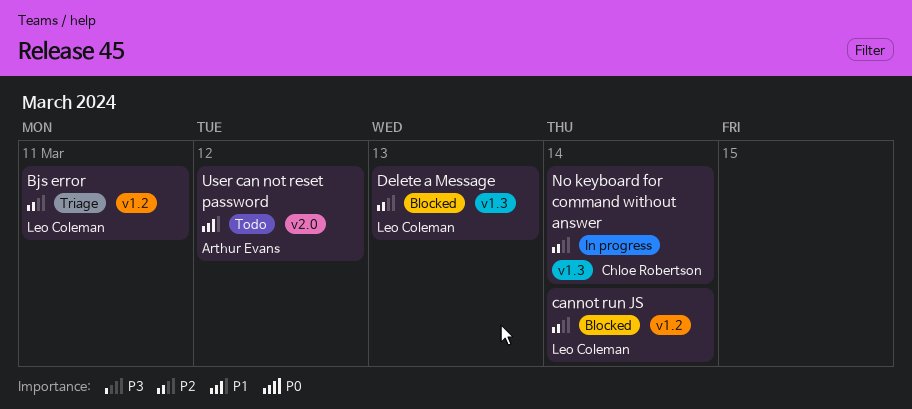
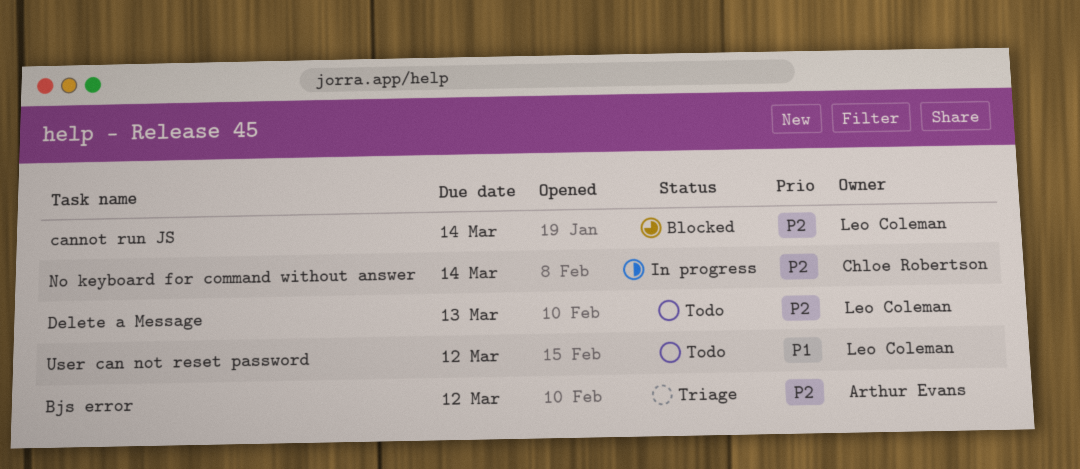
Bjs error, owner: Leo Coleman -> Arthur Evans
Bjs error, due: Mar 11 -> Mar 12
Delete a Message, status: Blocked -> Todo
User can not reset password, owner: Arthur Evans -> Leo Coleman

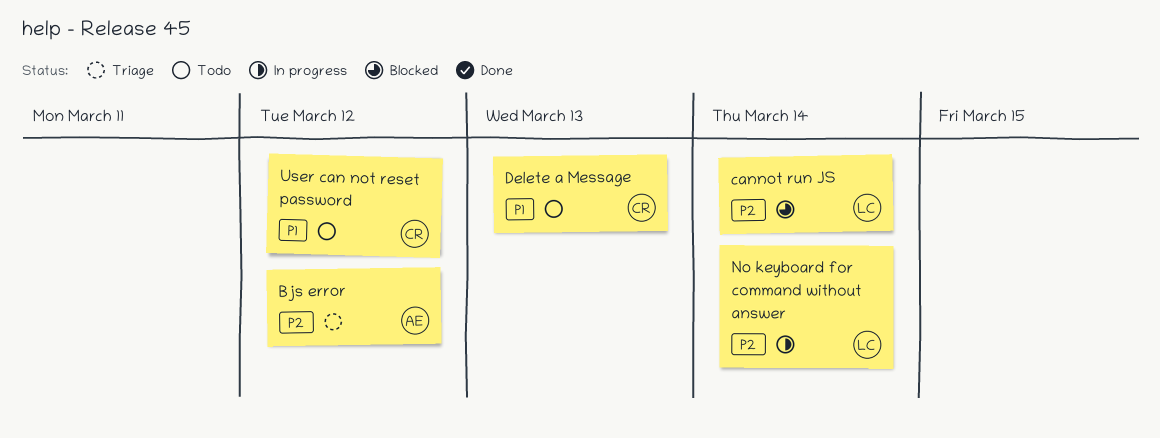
Delete a Message, owner: Leo Coleman -> Chloe Robertson
Delete a Message, priority: P2 -> P1
No keyboard for command without answer, owner: Chloe Robertson -> Leo Coleman
User can not reset password, owner: Leo Coleman -> Chloe Robertson

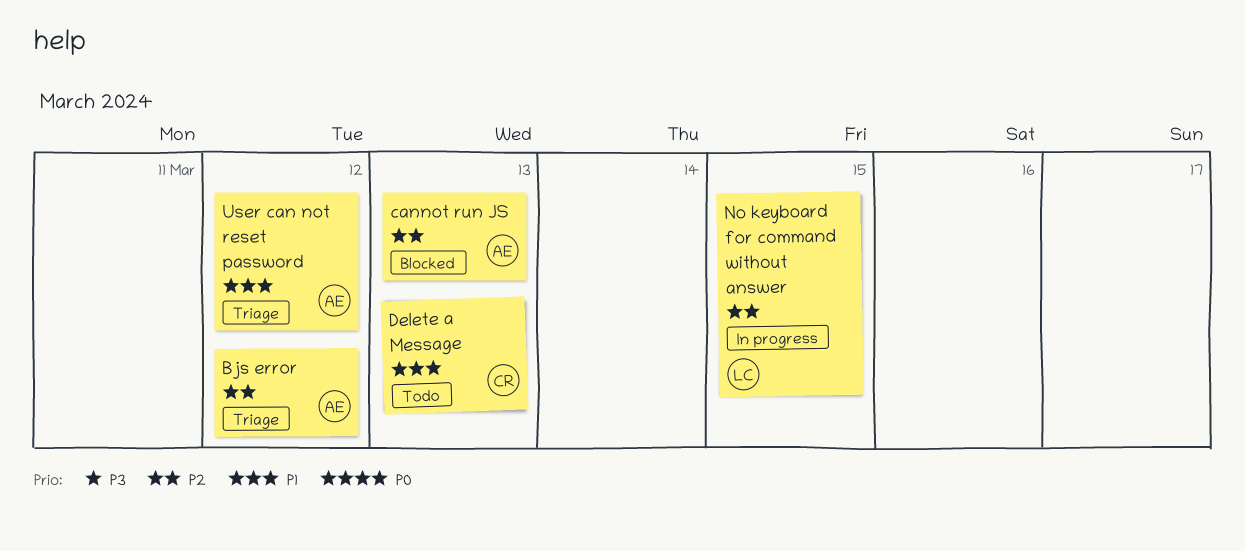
cannot run JS, owner: LC -> AE
cannot run JS, due: Mar 14 -> Mar 13
No keyboard for command without answer, due: Mar 14 -> Mar 15
User can not reset password, status: Todo -> Triage
User can not reset password, owner: CR -> AE

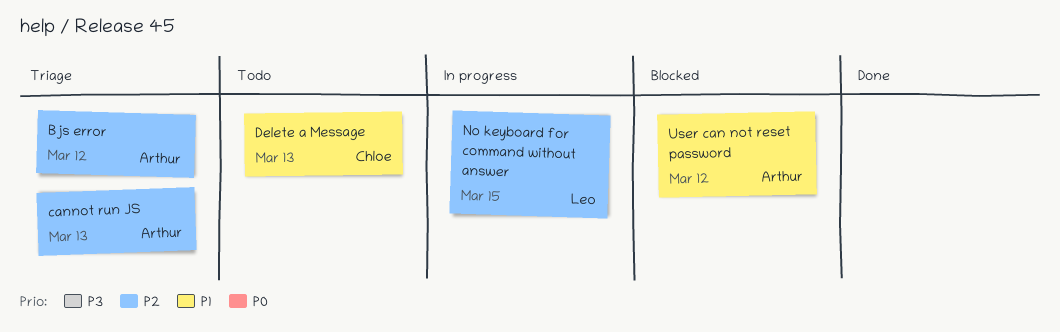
cannot run JS, status: Blocked -> Triage
User can not reset password, status: Triage -> Blocked

